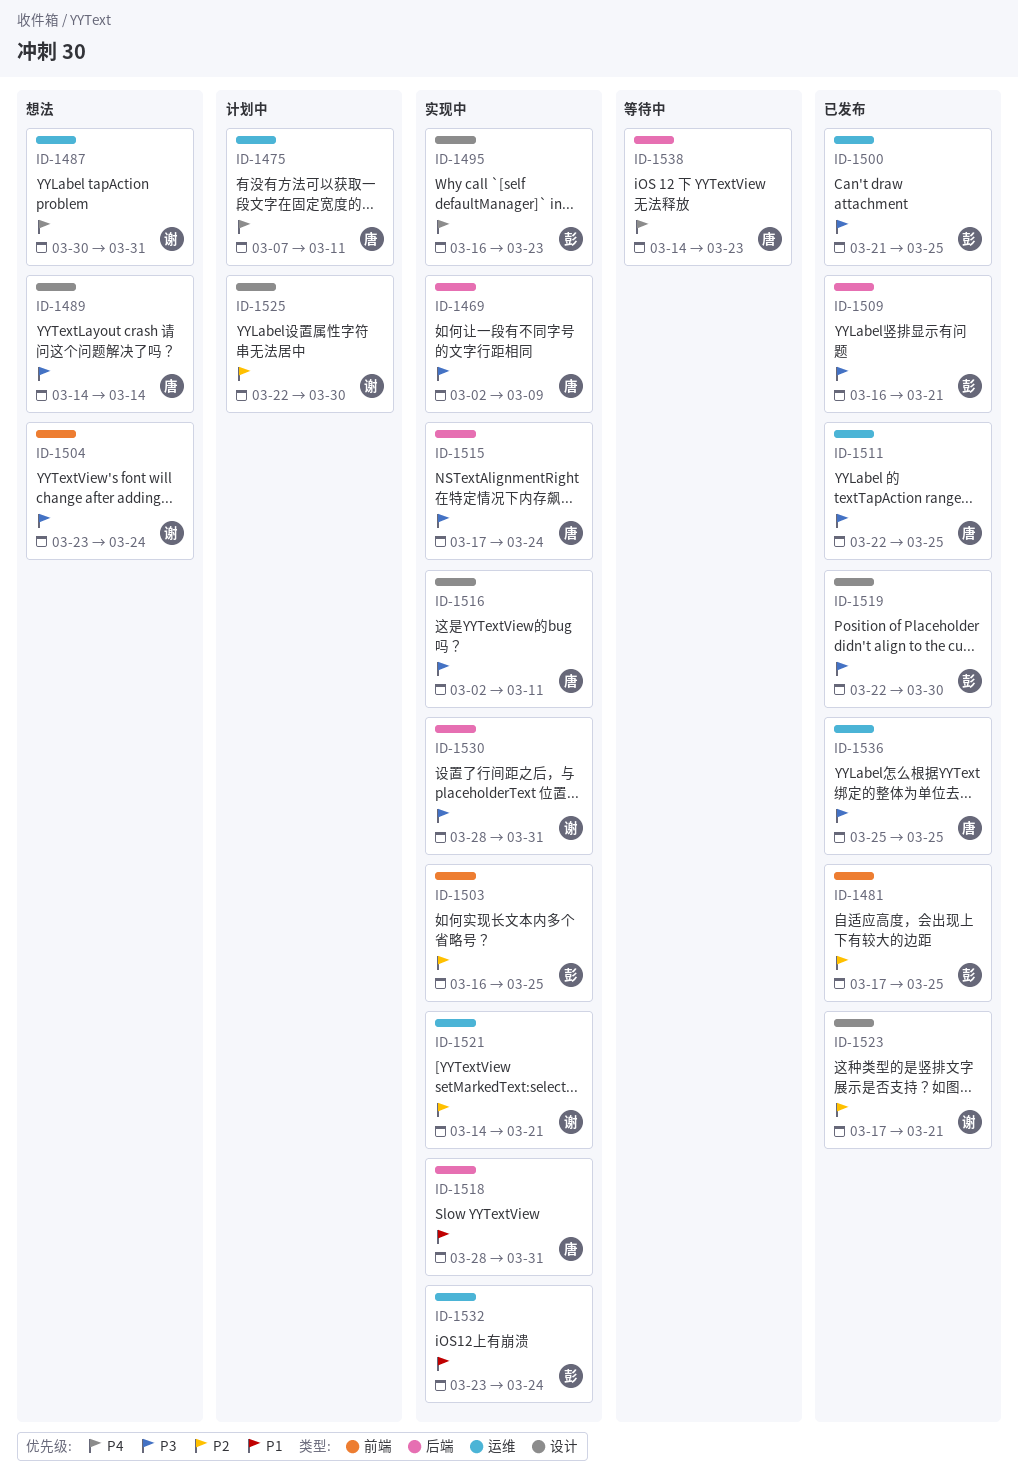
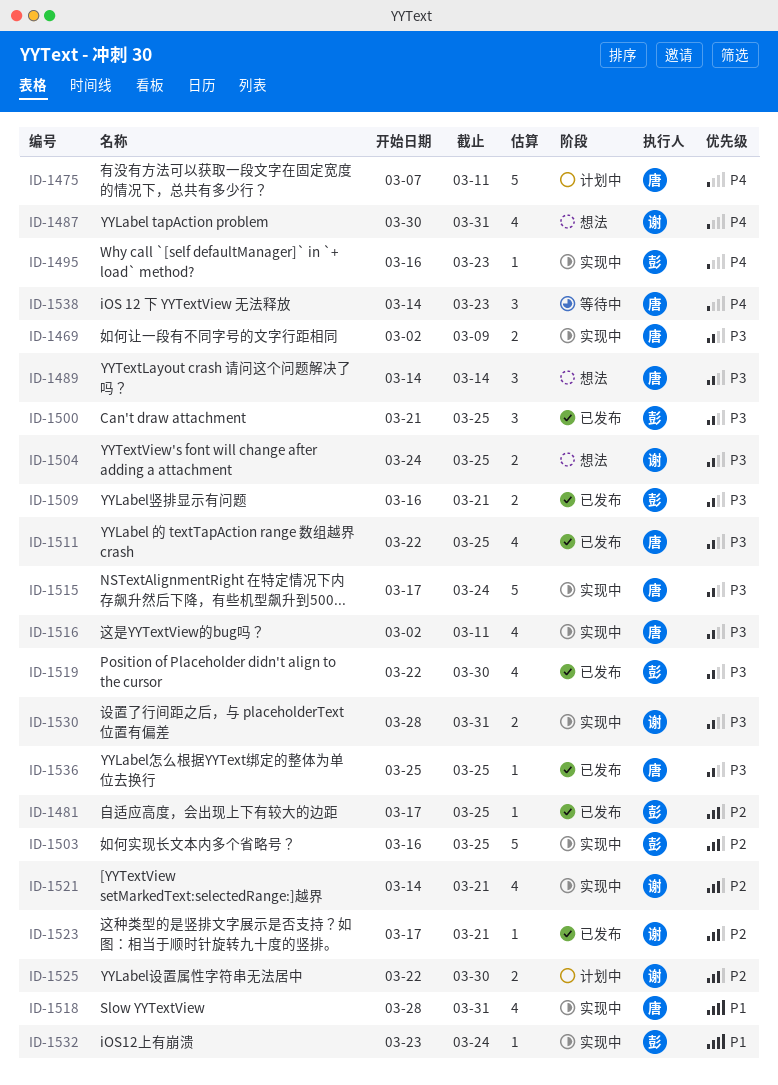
ID-1504, start: Mar 23 -> Mar 24
ID-1504, due: Mar 24 -> Mar 25

